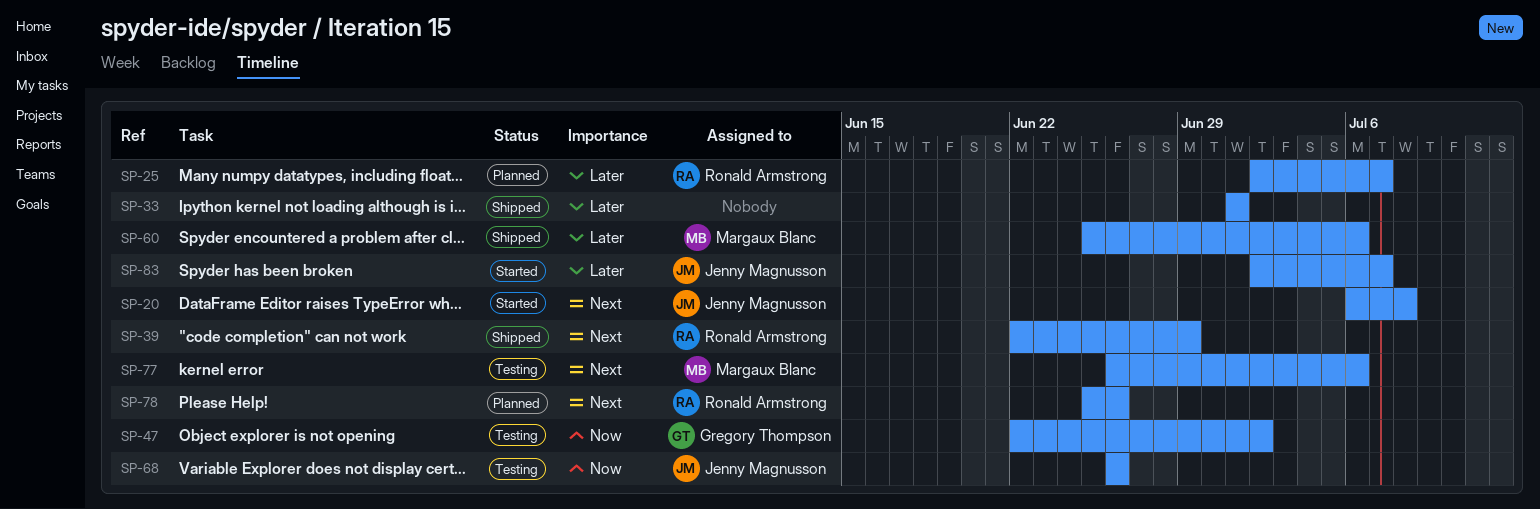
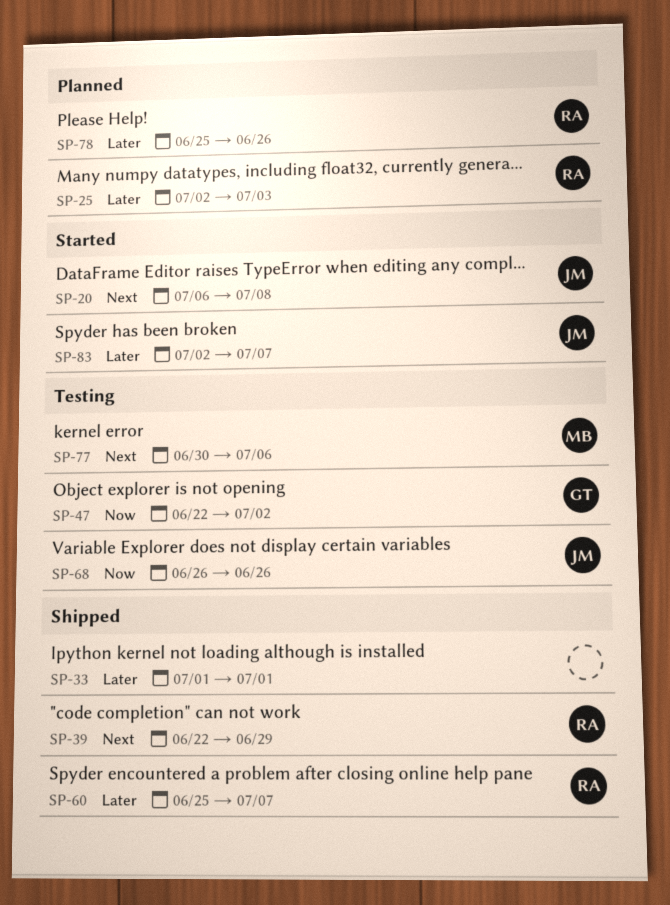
SP-25, due: Jul 7 -> Jul 3
SP-60, owner: Margaux Blanc -> Ronald Armstrong
SP-60, due: Jul 6 -> Jul 7
SP-77, start: Jun 26 -> Jun 30
SP-78, priority: Next -> Later

